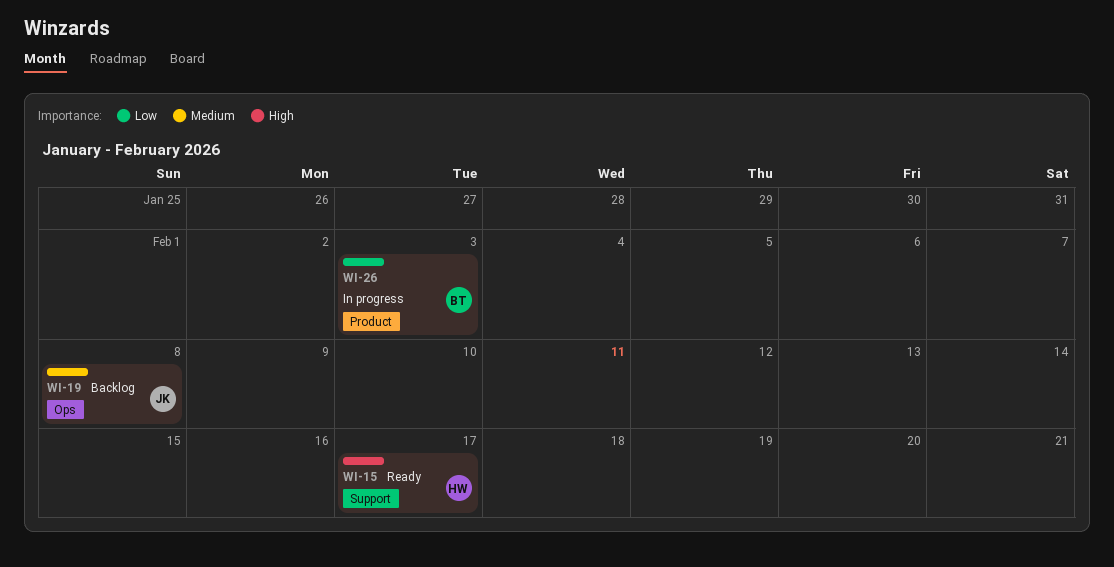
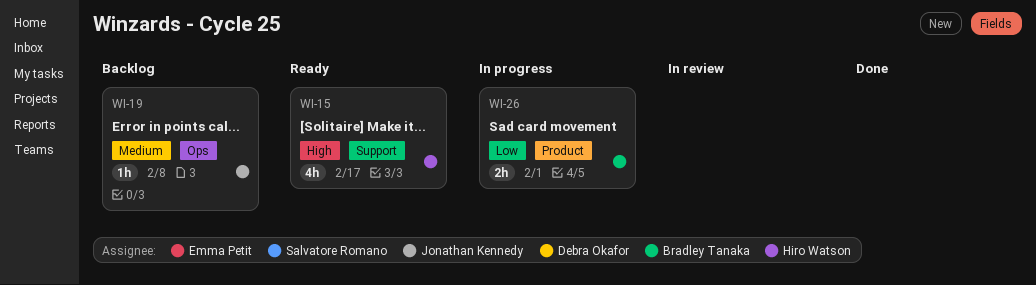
WI-26, due: Feb 3 -> Feb 1

